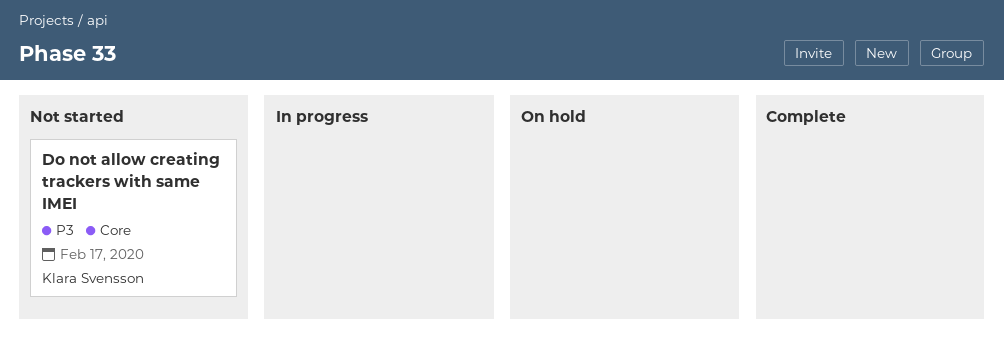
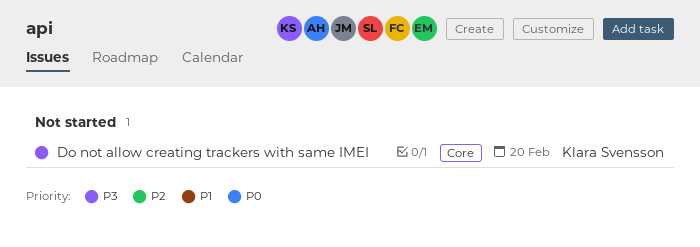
Do not allow creating trackers with same IMEI, due: Feb 17 -> Feb 20

